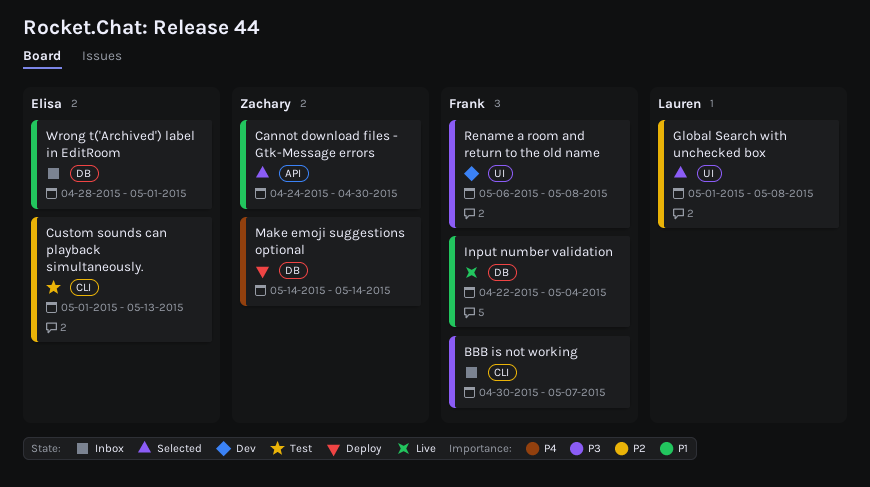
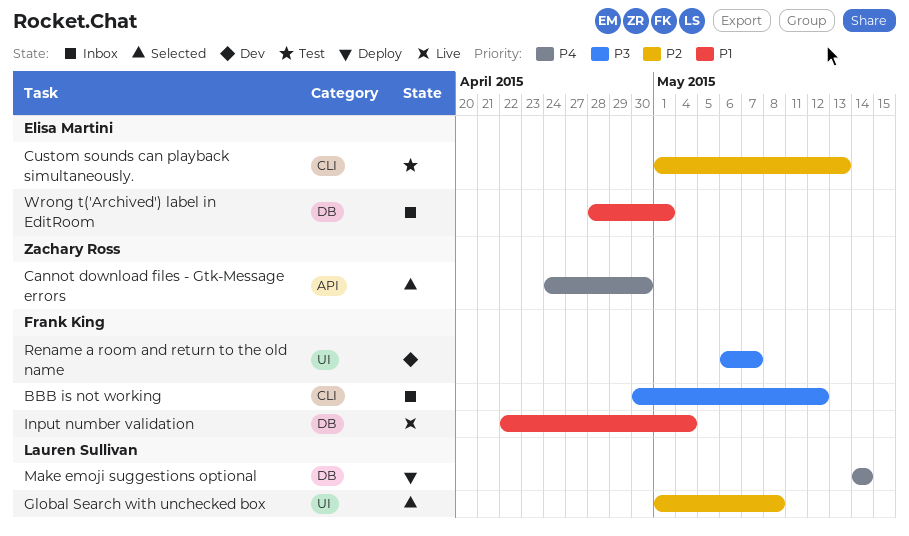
BBB is not working, due: May 7 -> May 12
Cannot download files - Gtk-Message errors, priority: P1 -> P4
Make emoji suggestions optional, owner: Zachary Ross -> Lauren Sullivan
Rename a room and return to the old name, due: May 8 -> May 7

